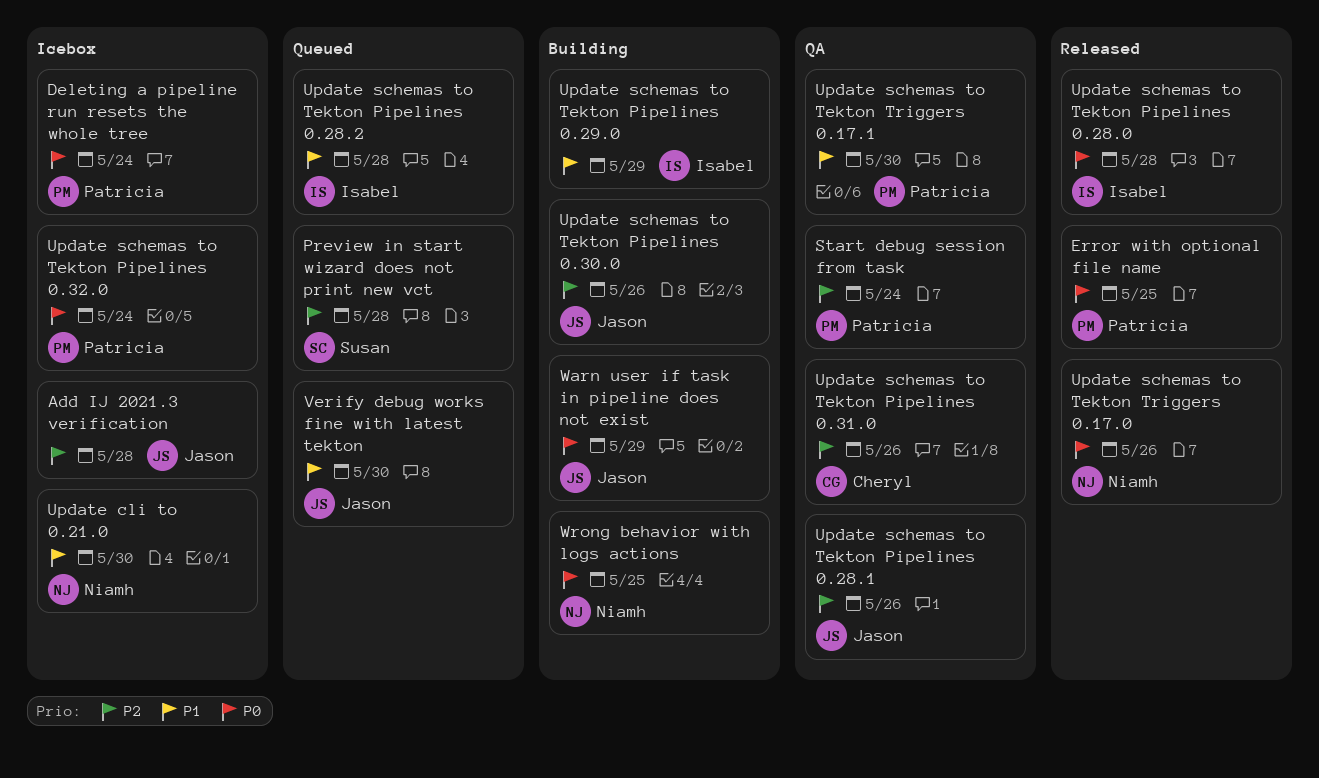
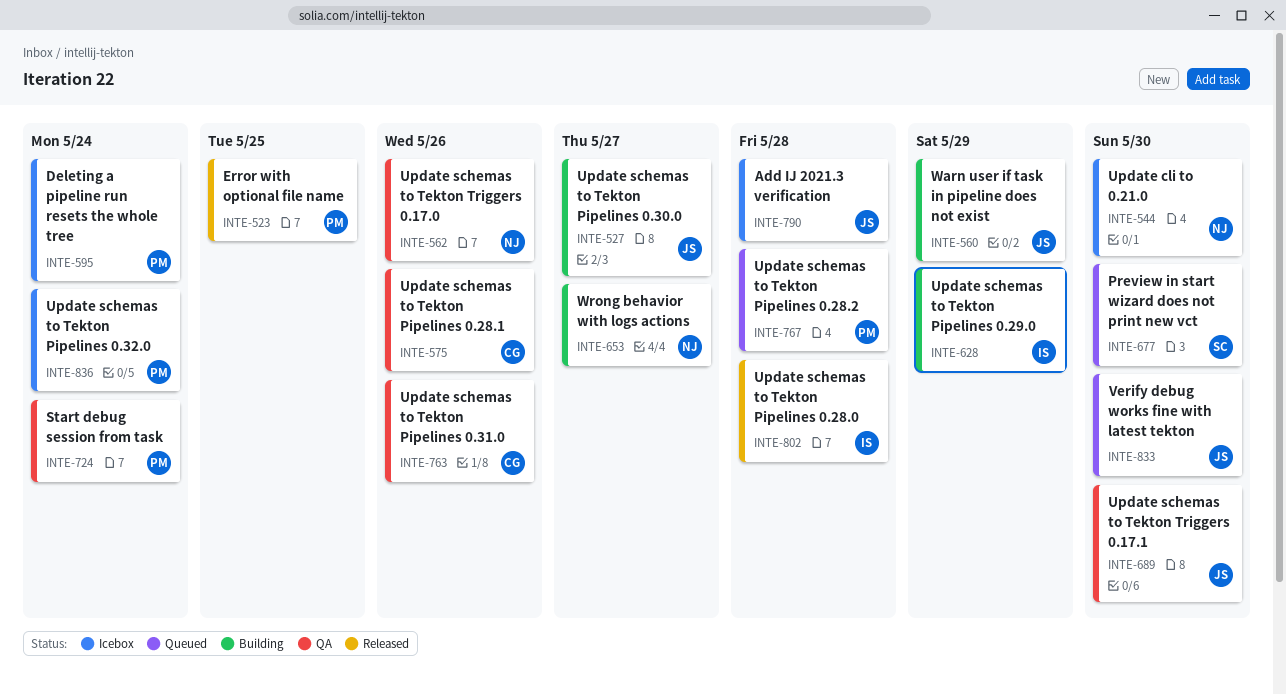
Preview in start wizard does not print new vct, due: May 28 -> May 30
Update schemas to Tekton Pipelines 0.28.1, owner: Jason -> Cheryl
Update schemas to Tekton Pipelines 0.28.2, owner: Isabel -> Patricia
Update schemas to Tekton Pipelines 0.30.0, due: May 26 -> May 27
Update schemas to Tekton Triggers 0.17.0, status: Released -> QA
Update schemas to Tekton Triggers 0.17.1, owner: Patricia -> Jason
Wrong behavior with logs actions, due: May 25 -> May 27

